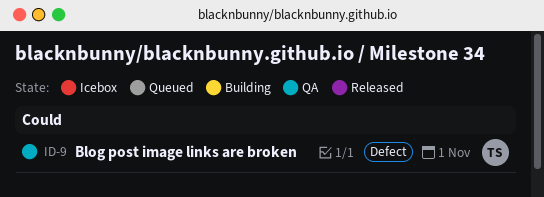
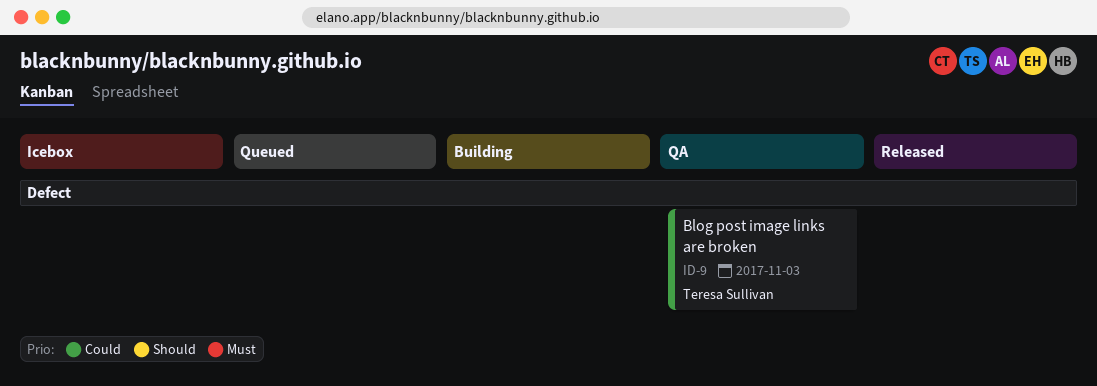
ID-9, due: Nov 1 -> Nov 3

